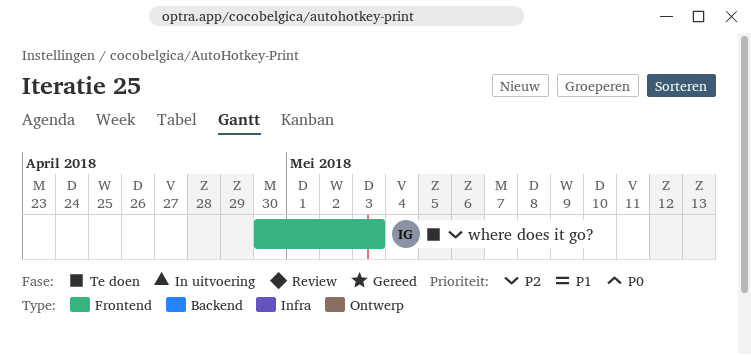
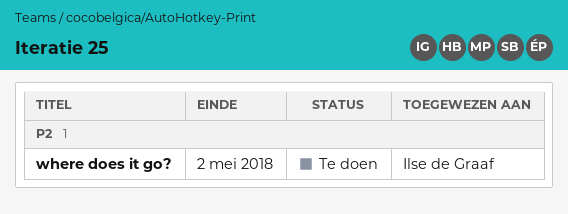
where does it go?, due: May 3 -> May 2

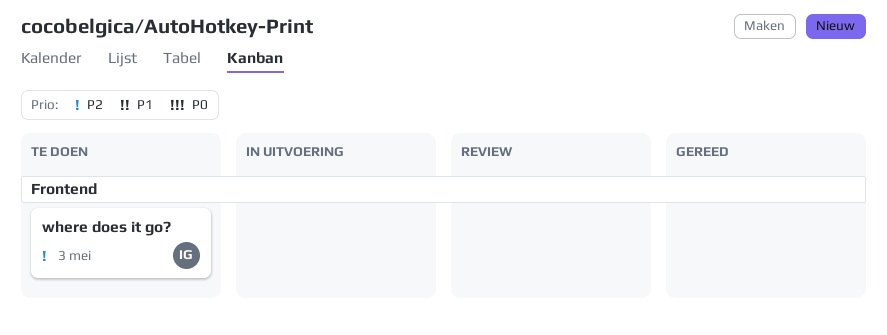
where does it go?, due: May 2 -> May 3

